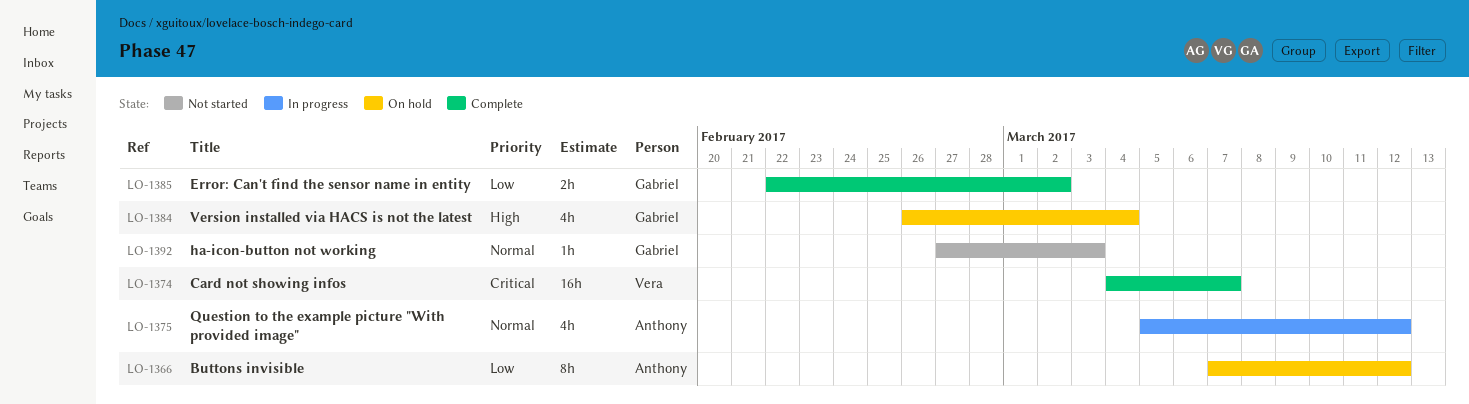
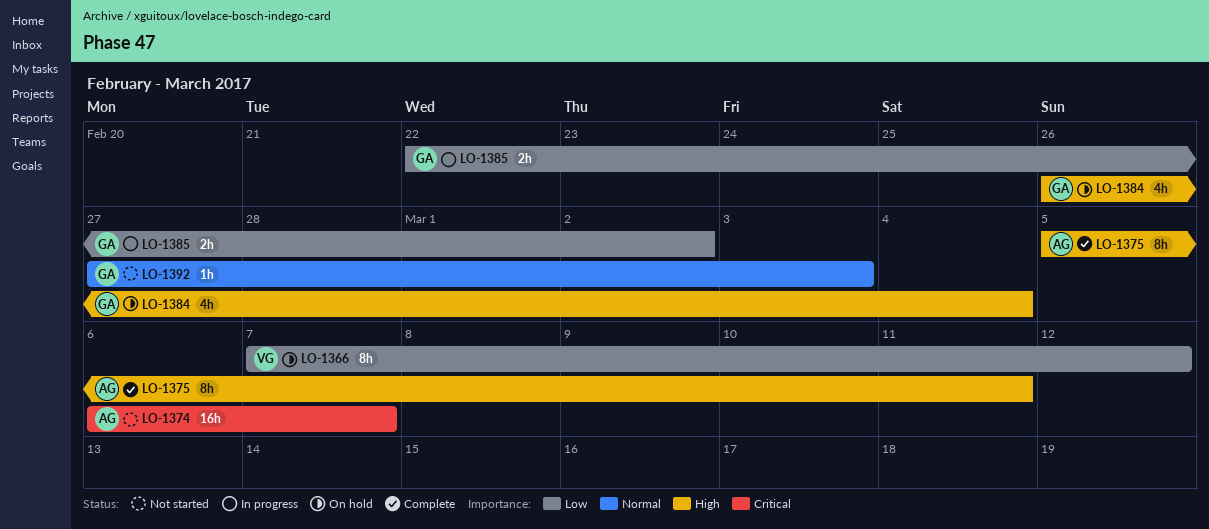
LO-1366, owner: Anthony -> Vera
LO-1374, status: Complete -> Not started
LO-1374, owner: Vera -> Anthony
LO-1374, start: Mar 4 -> Mar 6
LO-1375, status: In progress -> Complete
LO-1375, priority: Normal -> High
LO-1375, estimate: 4h -> 8h
LO-1375, due: Mar 12 -> Mar 11
LO-1385, status: Complete -> In progress

